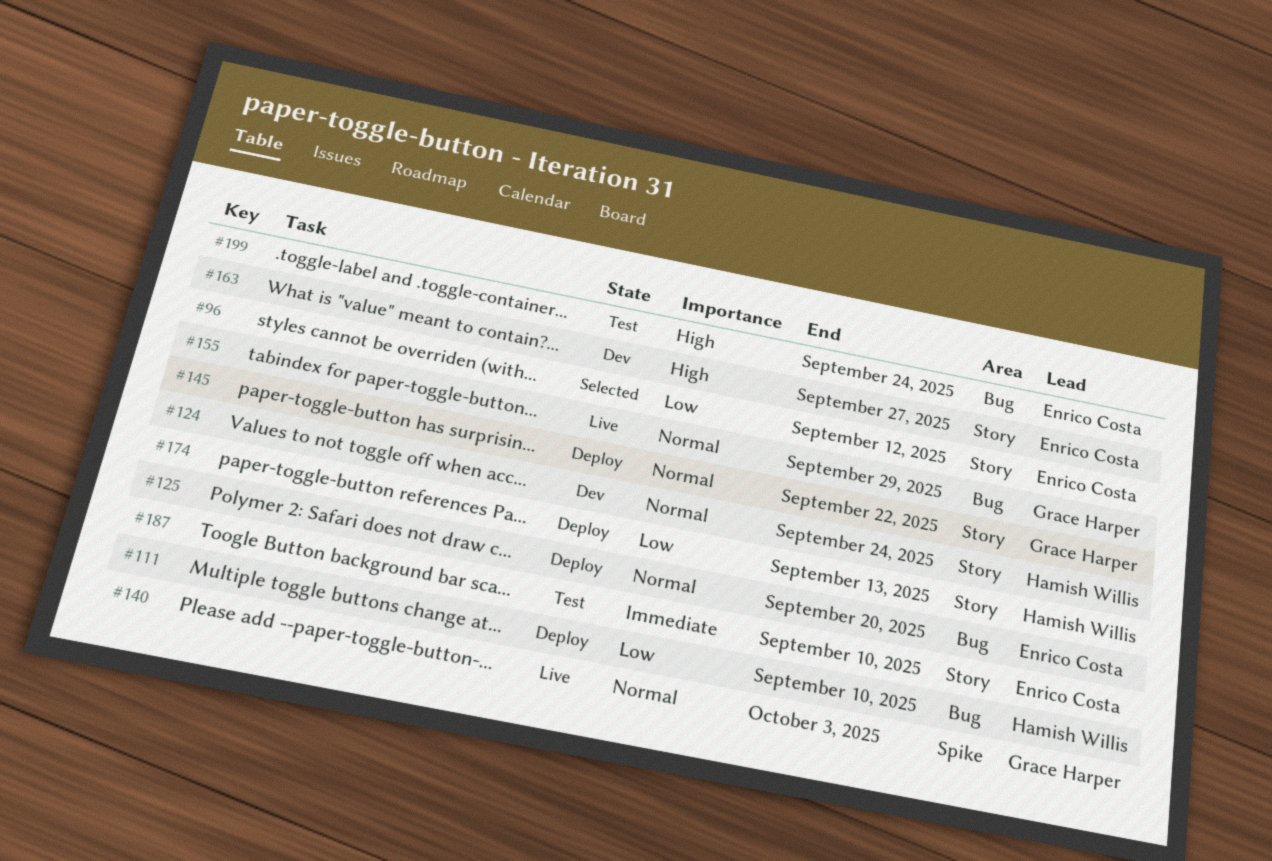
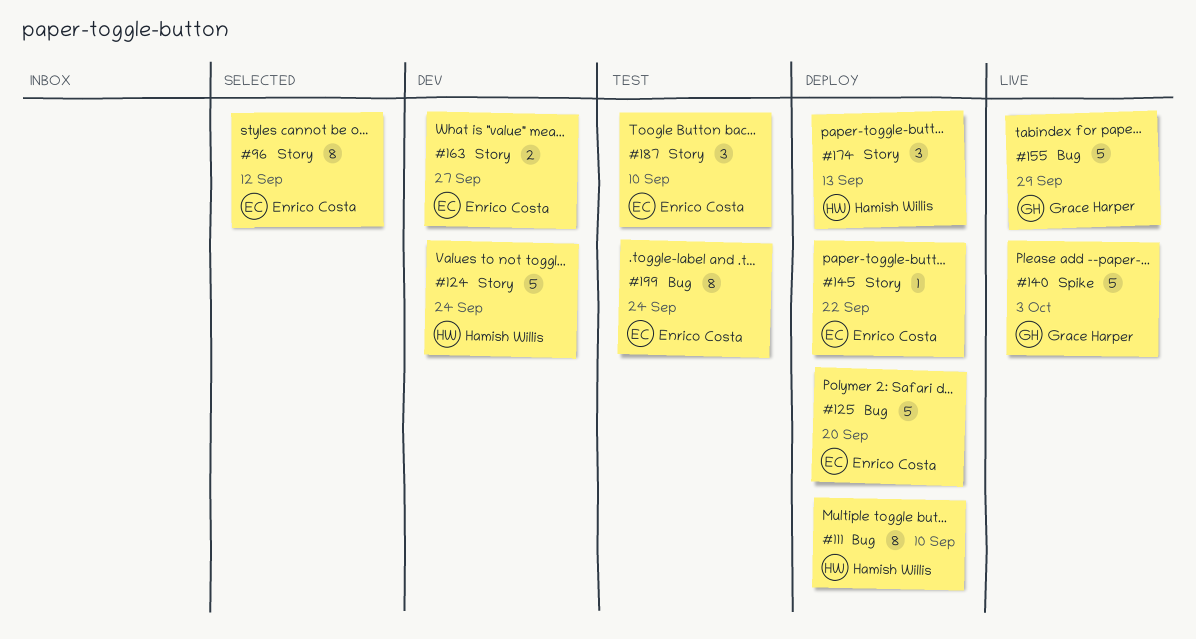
#145, owner: Grace Harper -> Enrico Costa

